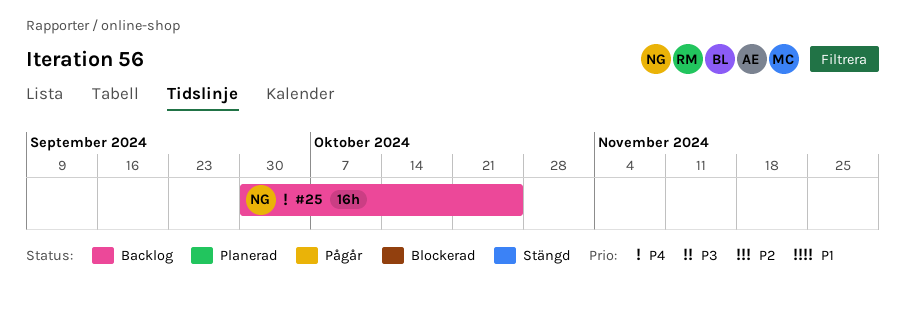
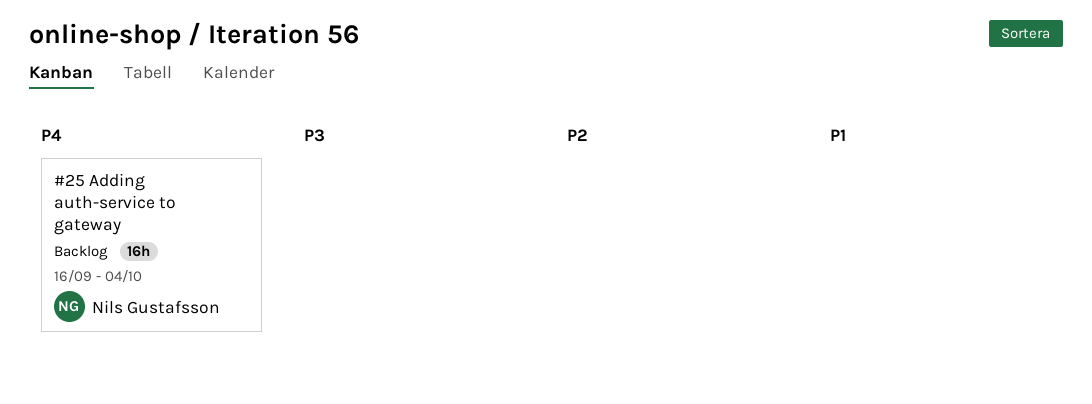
#25, start: Sep 30 -> Sep 16
#25, due: Oct 25 -> Oct 4

